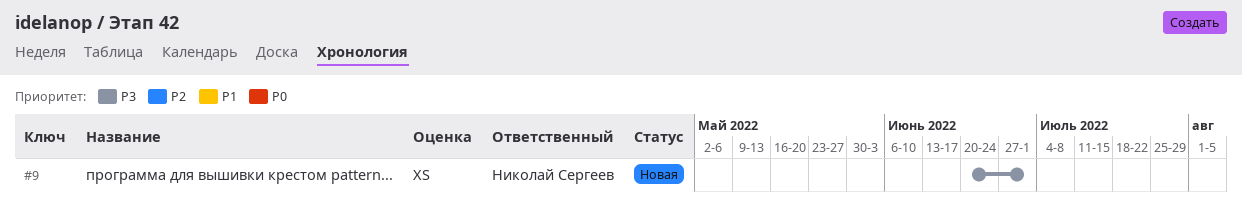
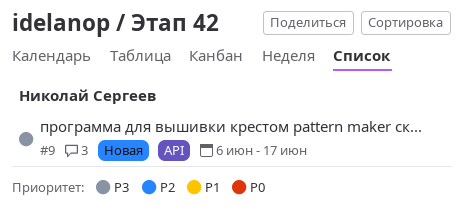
#9, start: Jun 20 -> Jun 6
#9, due: Jul 1 -> Jun 17

